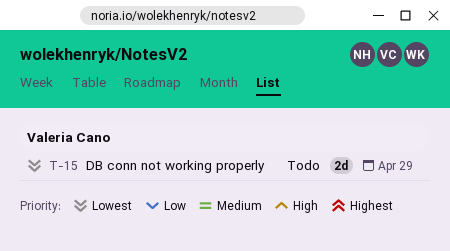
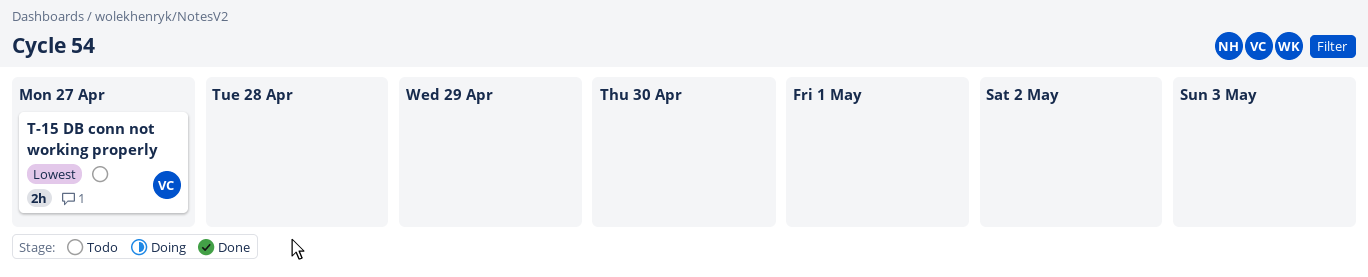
T-15, estimate: 2d -> 2h
T-15, due: Apr 29 -> Apr 27

